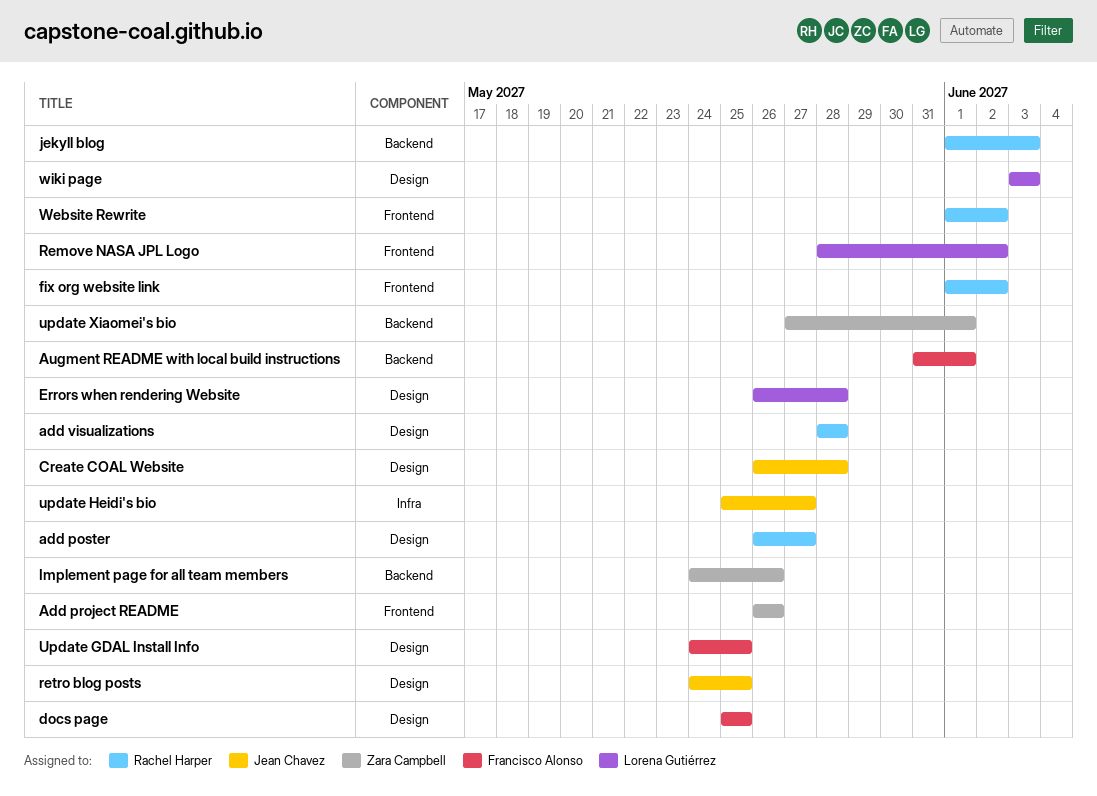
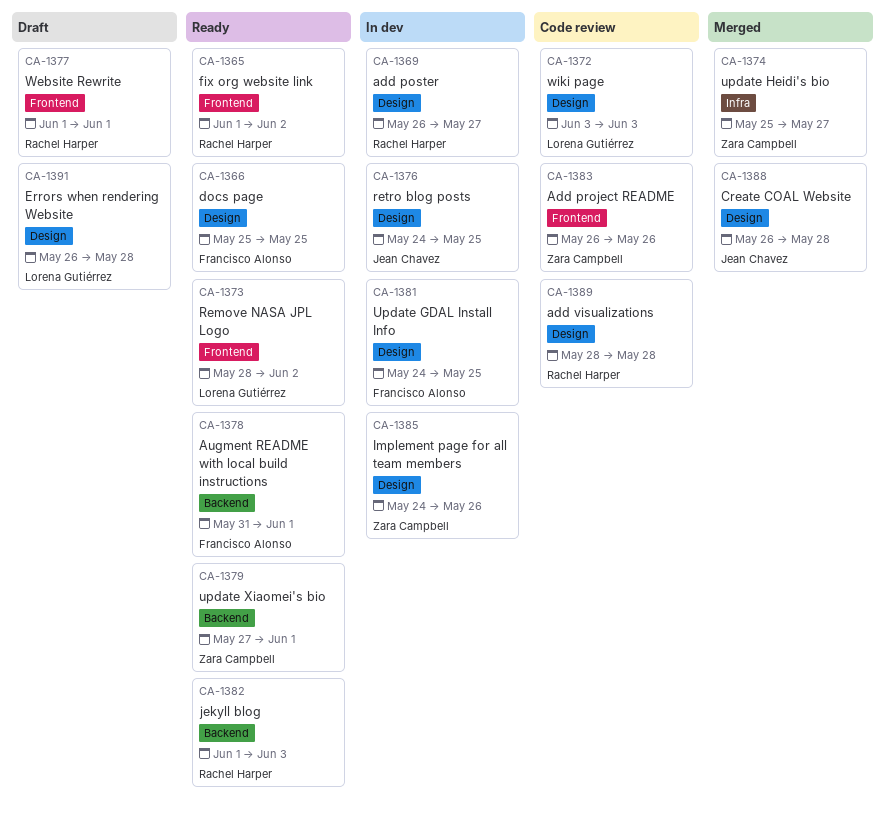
Implement page for all team members, label: Backend -> Design
update Heidi's bio, owner: Jean Chavez -> Zara Campbell
Website Rewrite, due: Jun 2 -> Jun 1

